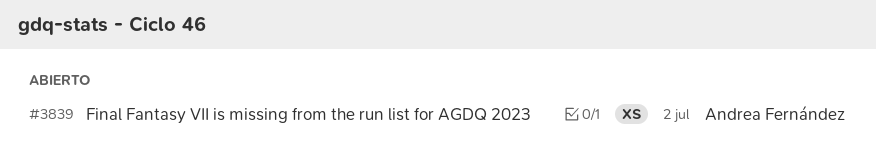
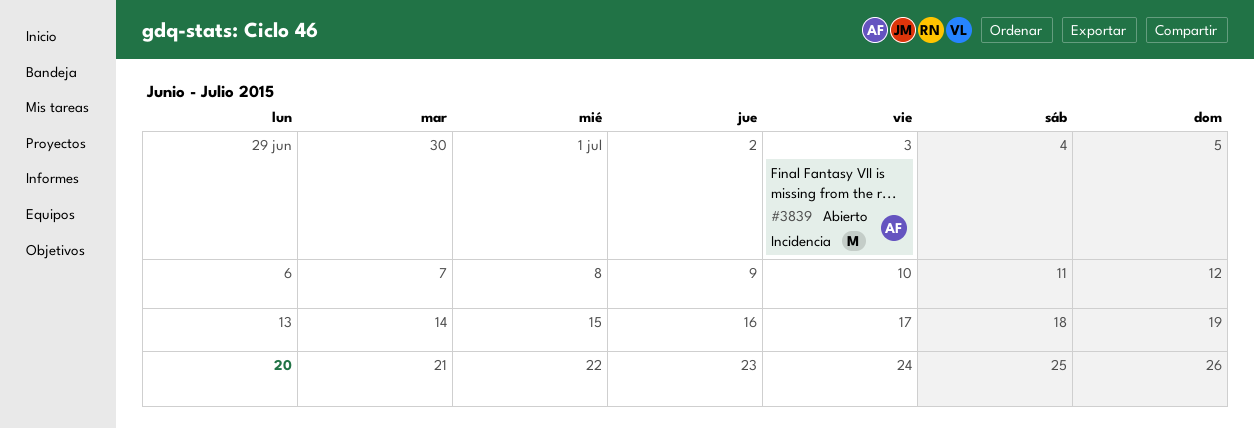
#3839, estimate: XS -> M
#3839, due: Jul 2 -> Jul 3

